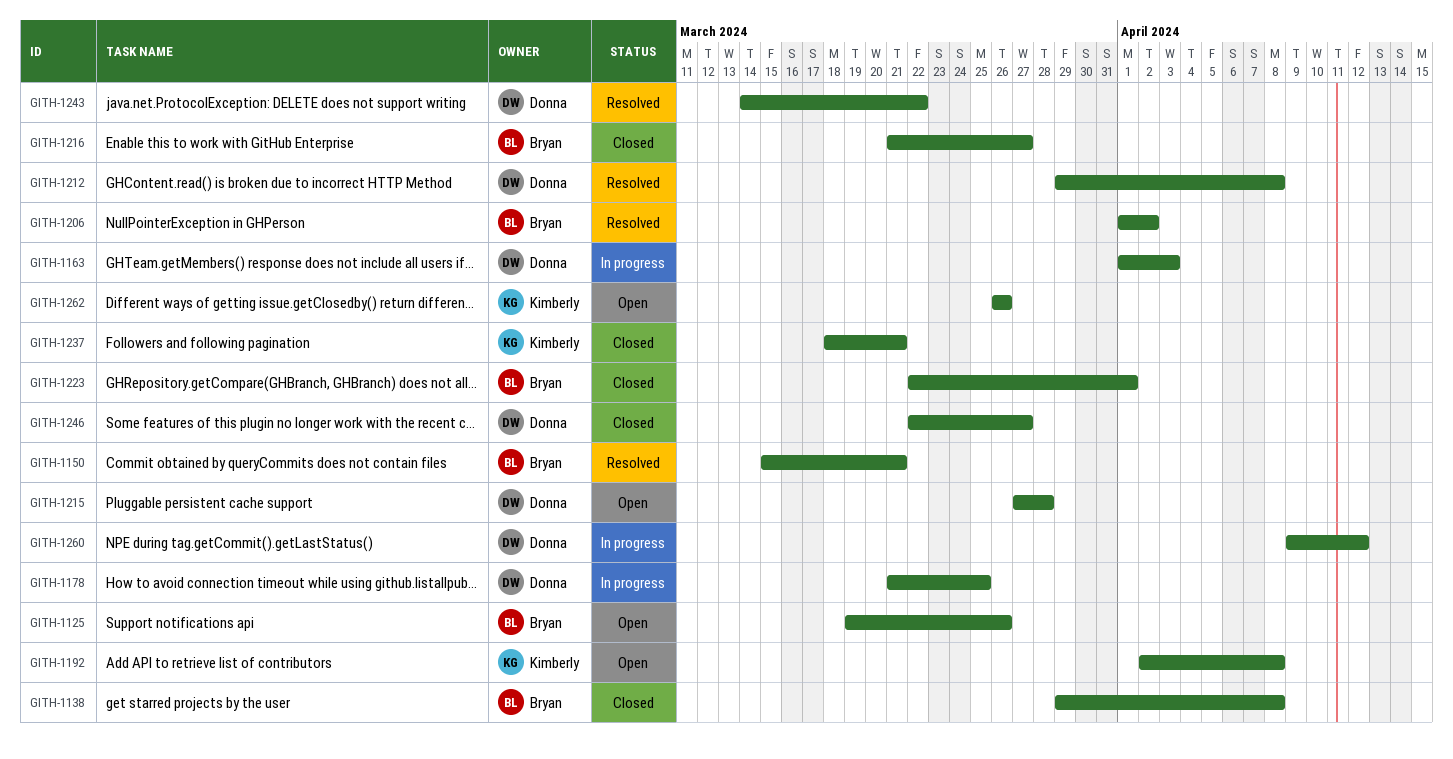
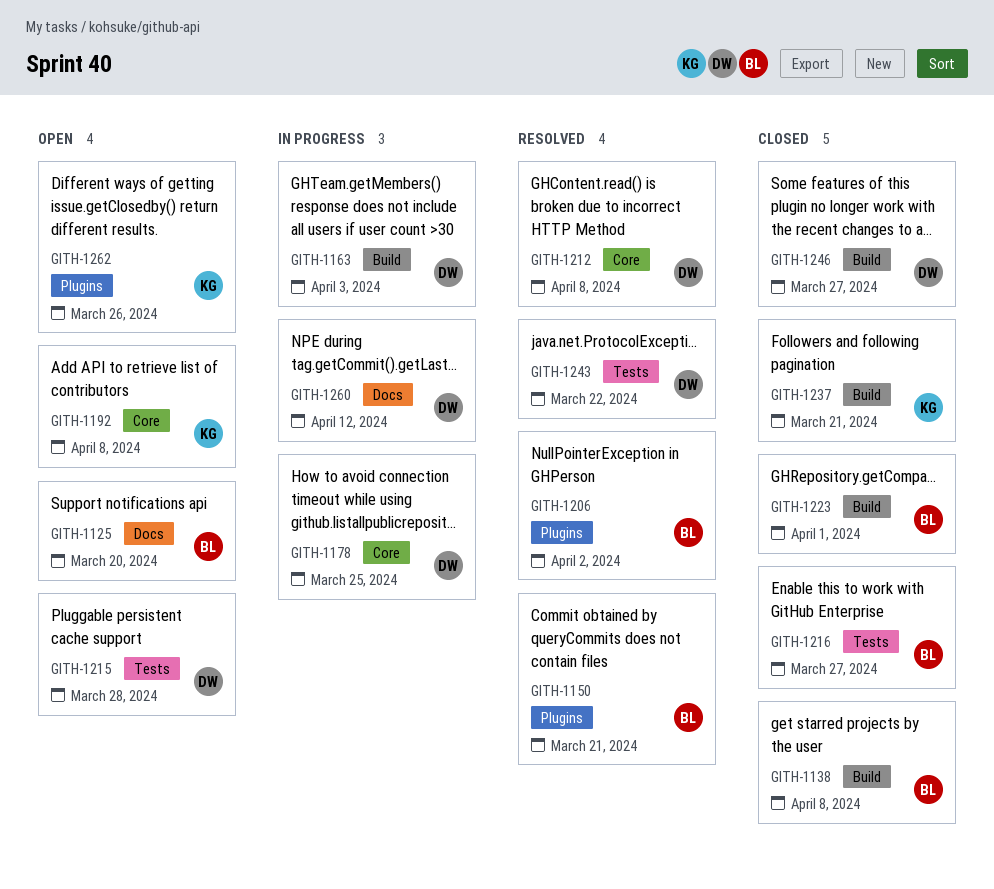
GITH-1125, due: Mar 26 -> Mar 20

